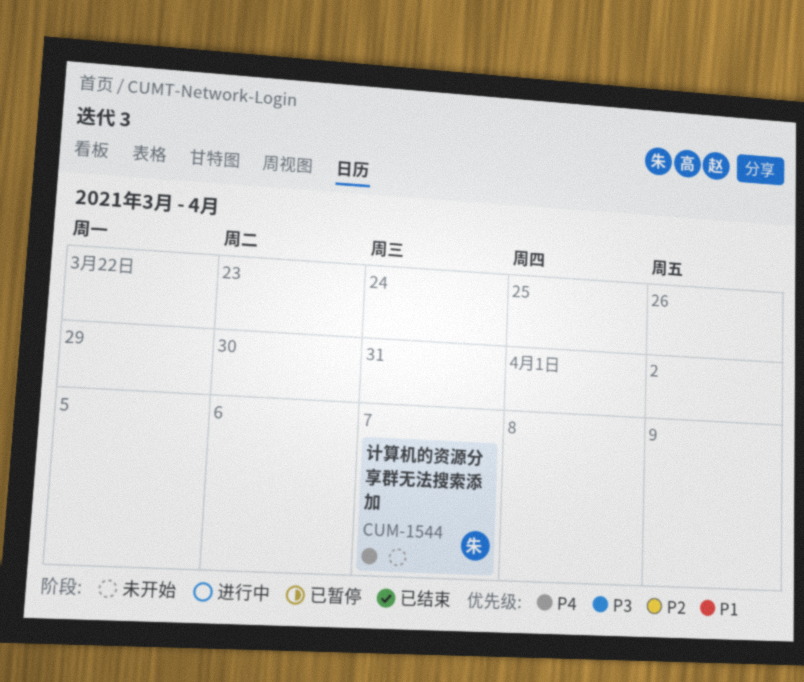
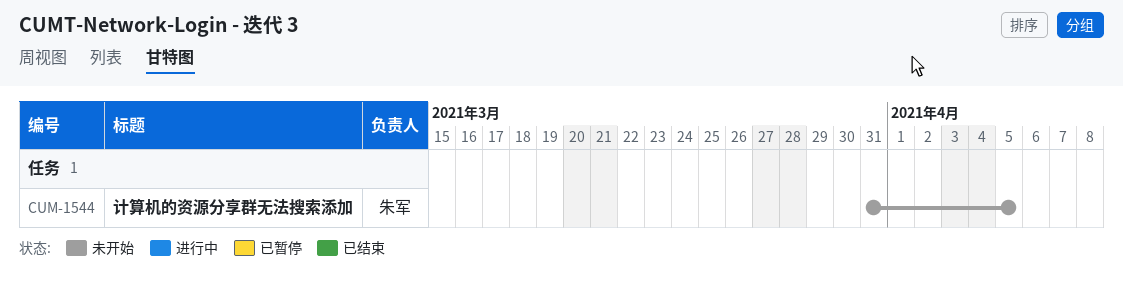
CUM-1544, due: Apr 7 -> Apr 5

